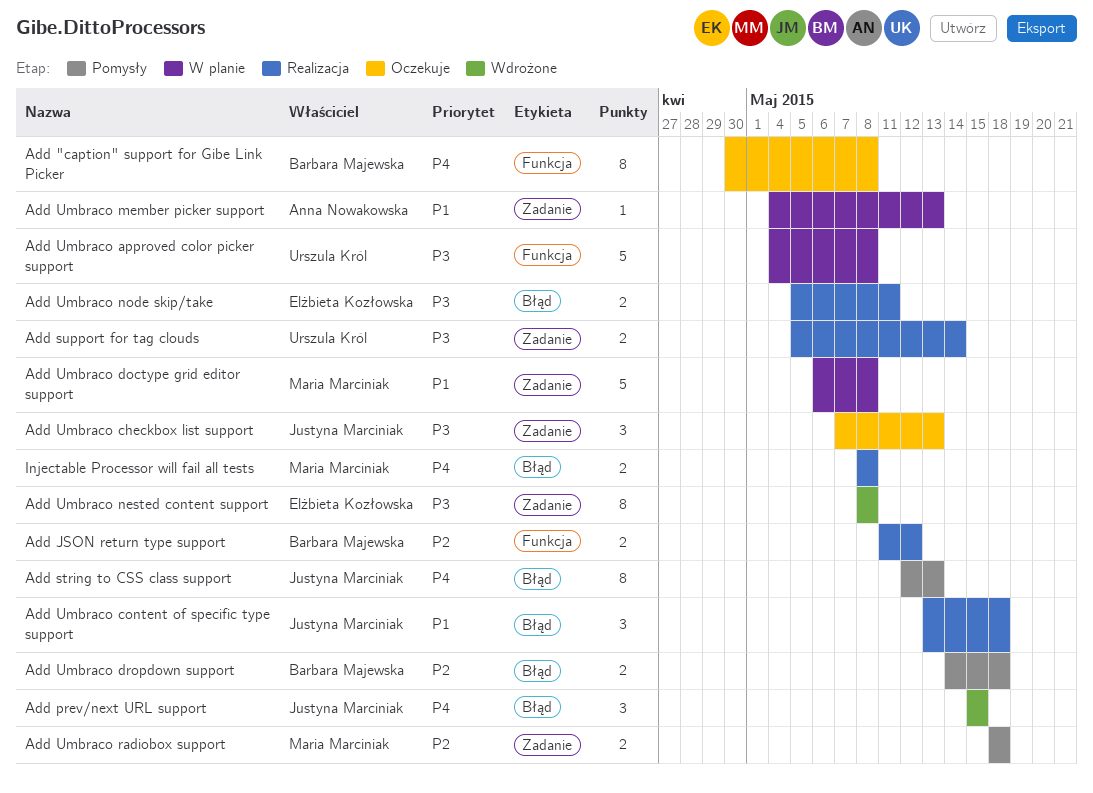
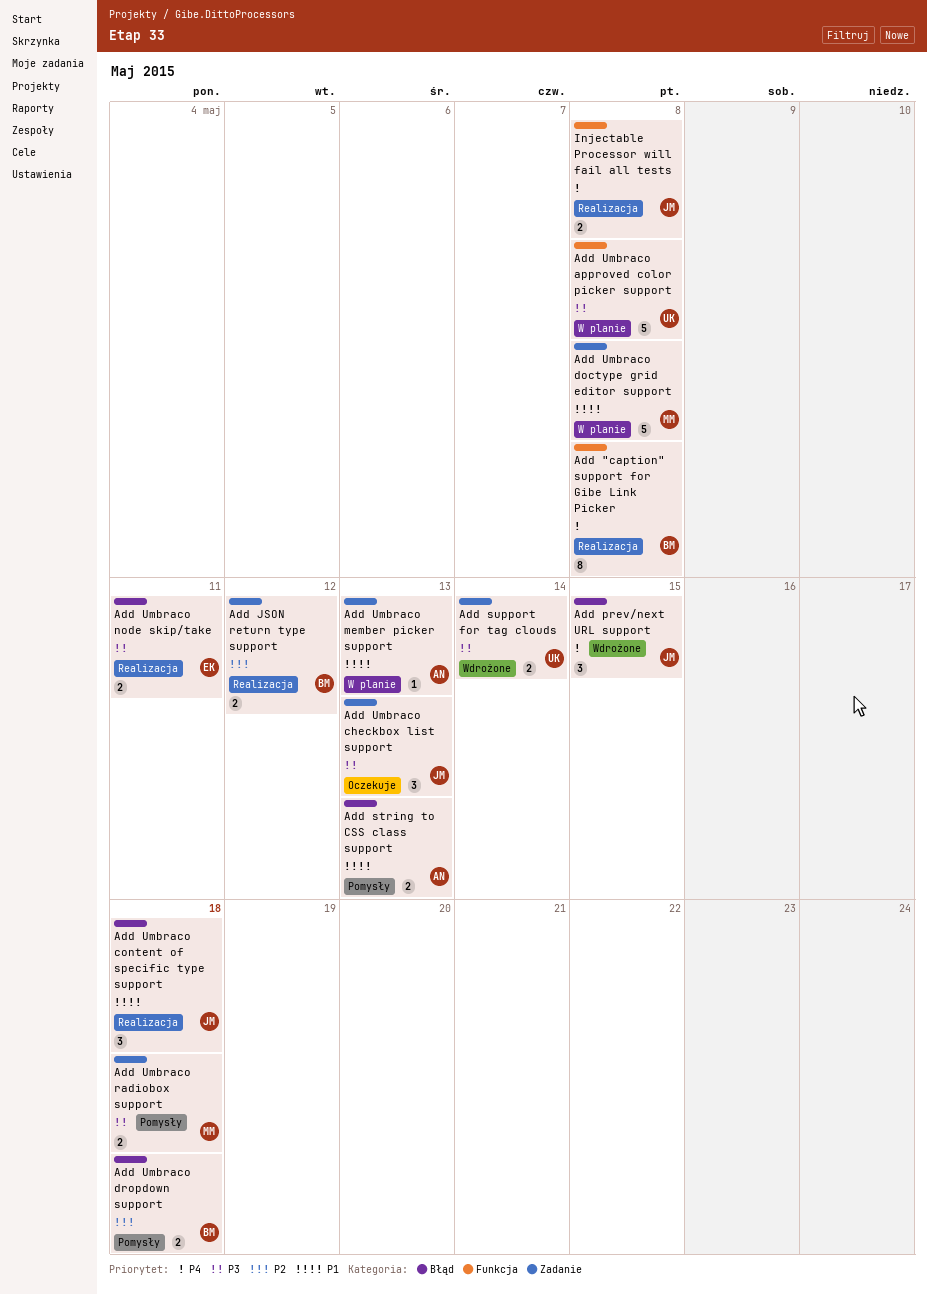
Add "caption" support for Gibe Link Picker, status: Oczekuje -> Realizacja
Add JSON return type support, label: Funkcja -> Zadanie
Add string to CSS class support, owner: Justyna Marciniak -> Anna Nowakowska
Add string to CSS class support, priority: P4 -> P1
Add string to CSS class support, estimate: 8 -> 2
Add support for tag clouds, status: Realizacja -> Wdrożone
Add Umbraco nested content support: present -> none
Add Umbraco radiobox support, priority: P2 -> P3
Injectable Processor will fail all tests, owner: Maria Marciniak -> Justyna Marciniak
Injectable Processor will fail all tests, label: Błąd -> Funkcja

